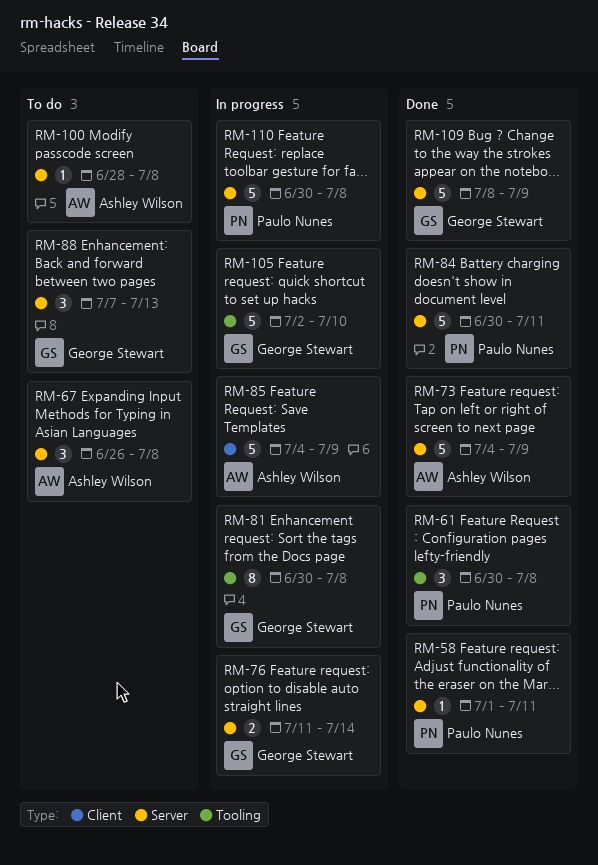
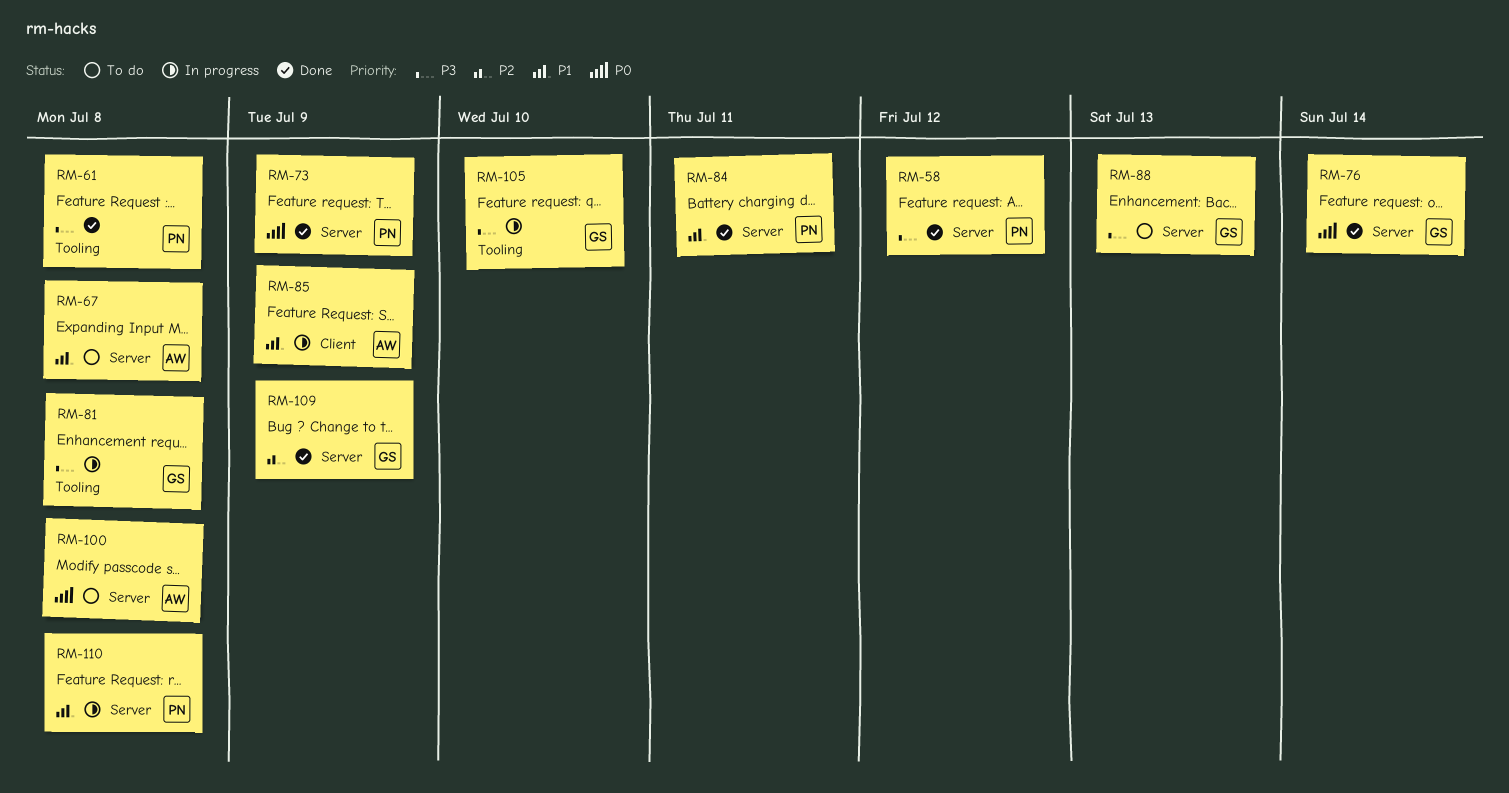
RM-58, due: Jul 11 -> Jul 12
RM-73, owner: Ashley Wilson -> Paulo Nunes
RM-76, status: In progress -> Done

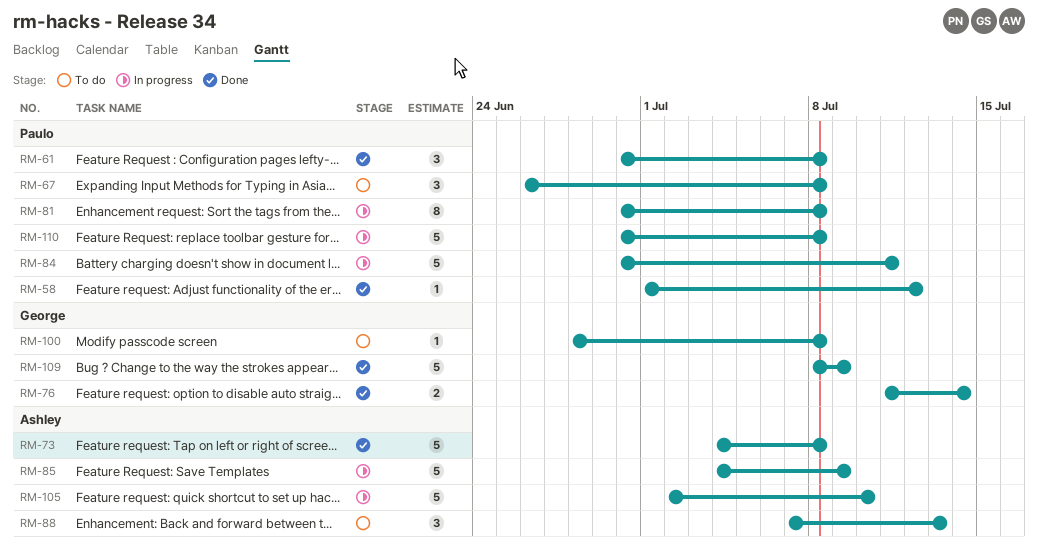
RM-67, owner: Ashley -> Paulo
RM-73, owner: Paulo -> Ashley
RM-73, due: Jul 9 -> Jul 8
RM-81, owner: George -> Paulo
RM-84, status: Done -> In progress
RM-88, owner: George -> Ashley
RM-100, owner: Ashley -> George
RM-105, owner: George -> Ashley

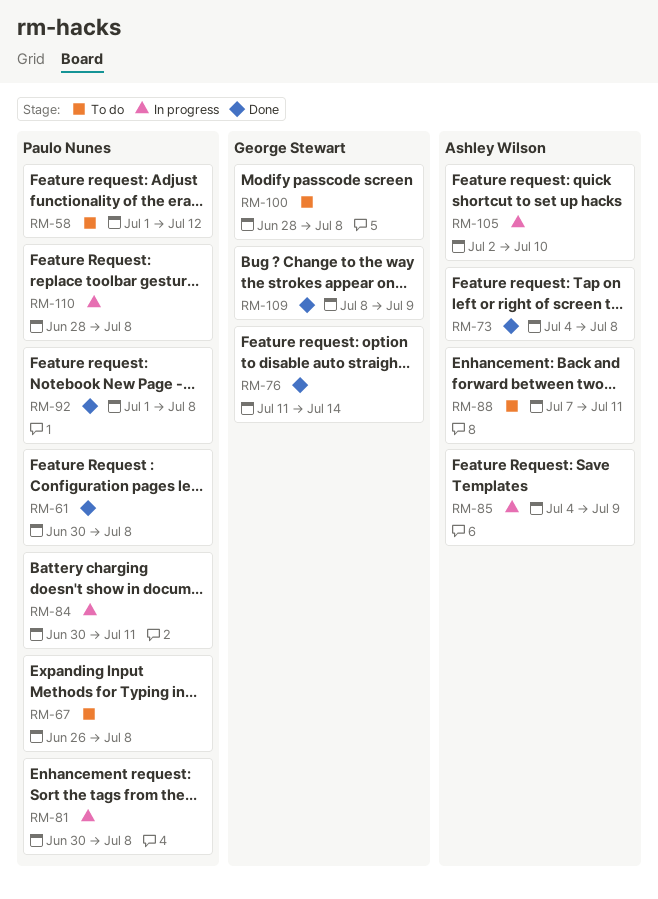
RM-58, status: Done -> To do
RM-88, due: Jul 13 -> Jul 11
RM-92: none -> present
RM-110, start: Jun 30 -> Jun 28

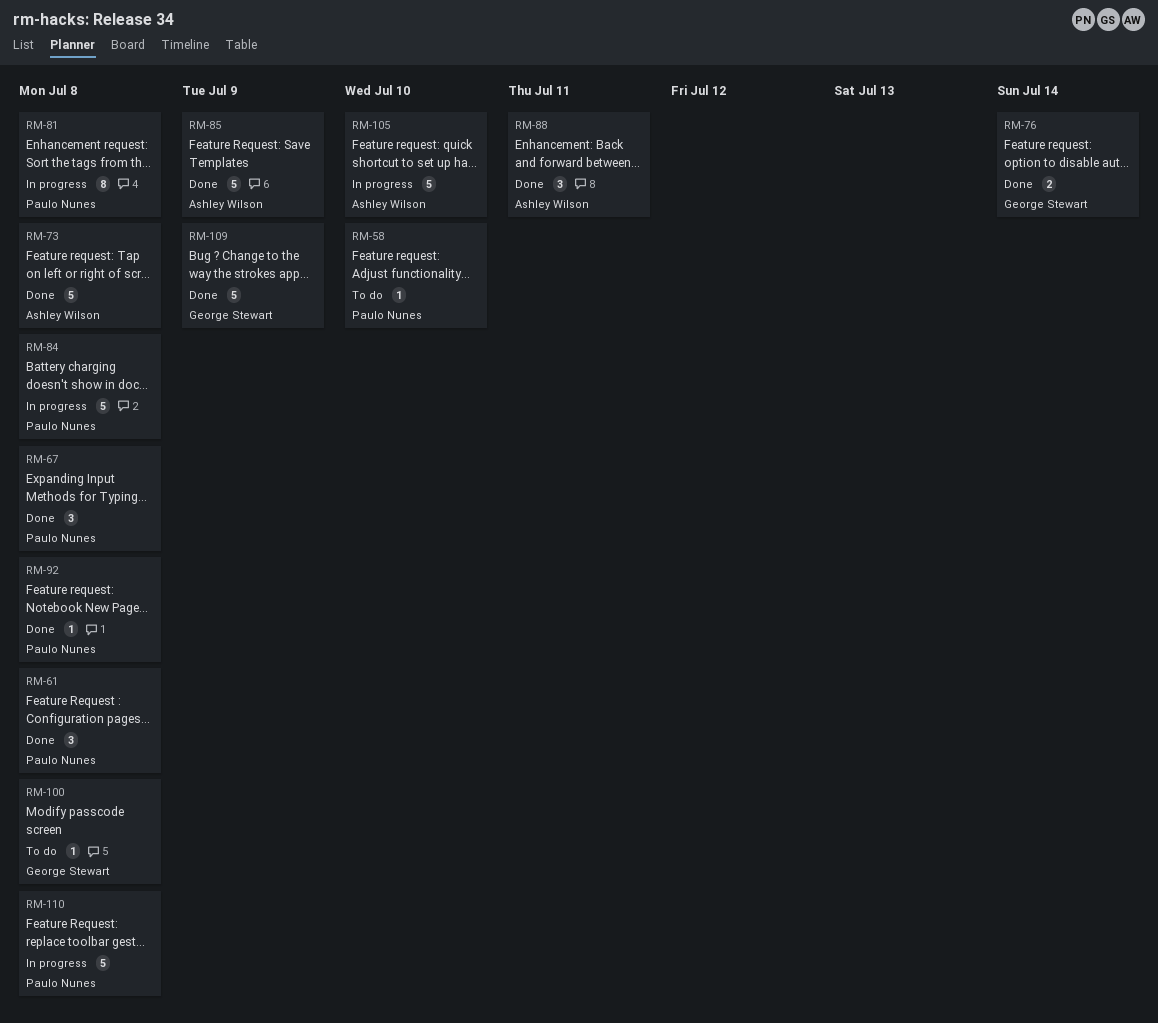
RM-58, due: Jul 12 -> Jul 10
RM-67, status: To do -> Done
RM-84, due: Jul 11 -> Jul 8
RM-85, status: In progress -> Done
RM-88, status: To do -> Done

